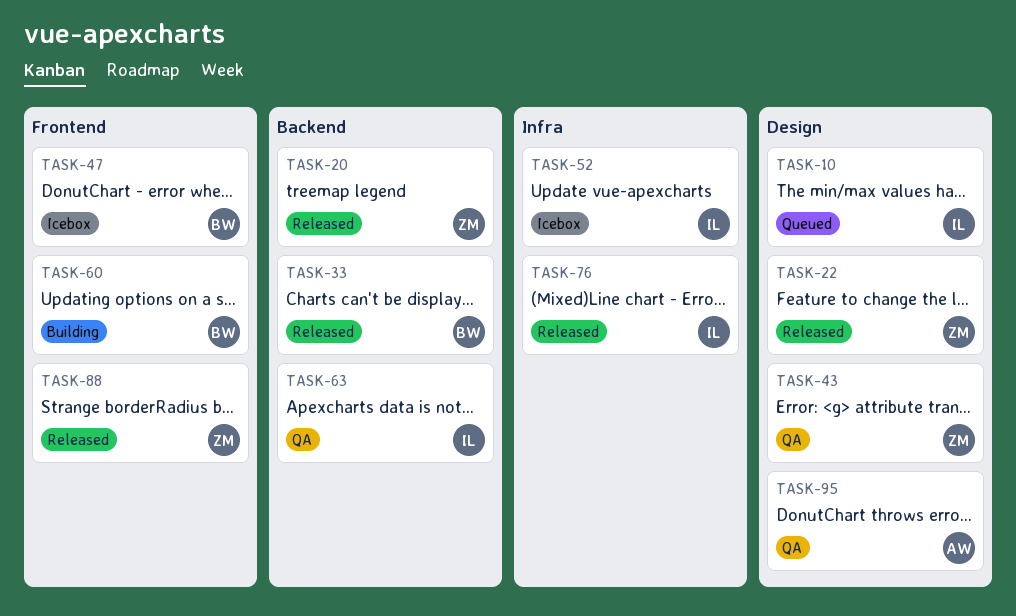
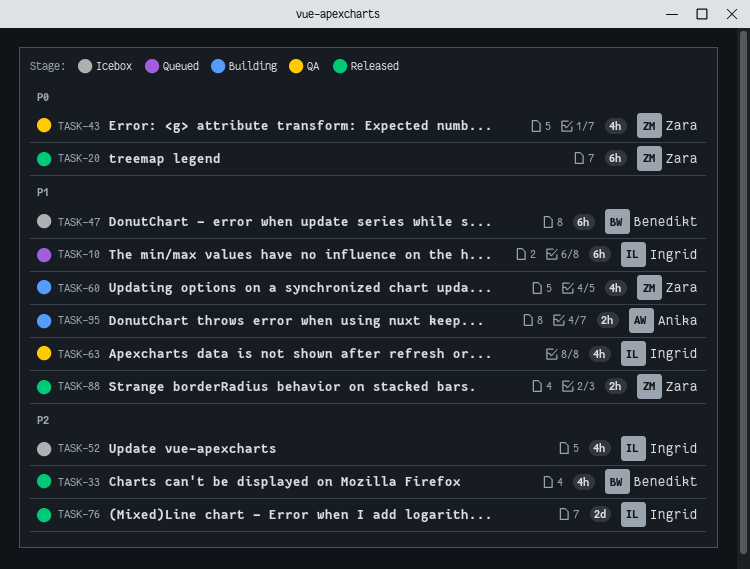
TASK-22: present -> none
TASK-60, owner: Benedikt -> Zara
TASK-95, status: QA -> Building

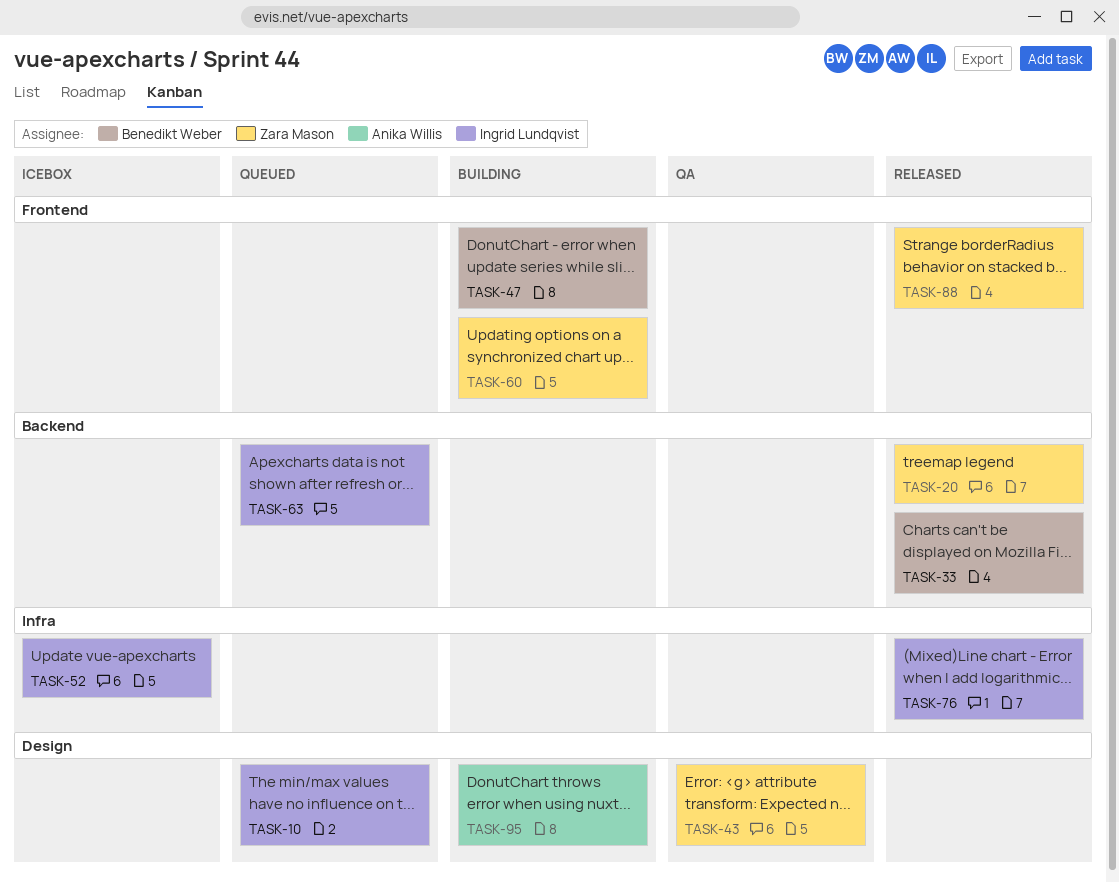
TASK-47, status: Icebox -> Building
TASK-63, status: QA -> Queued

